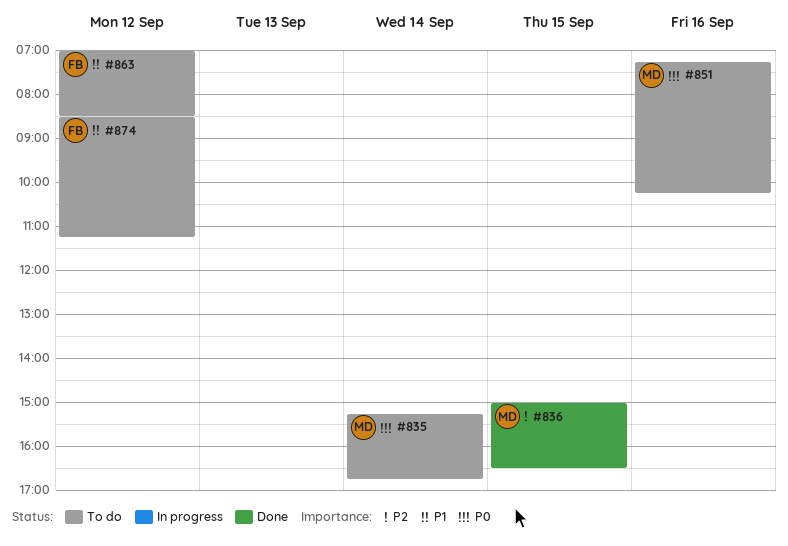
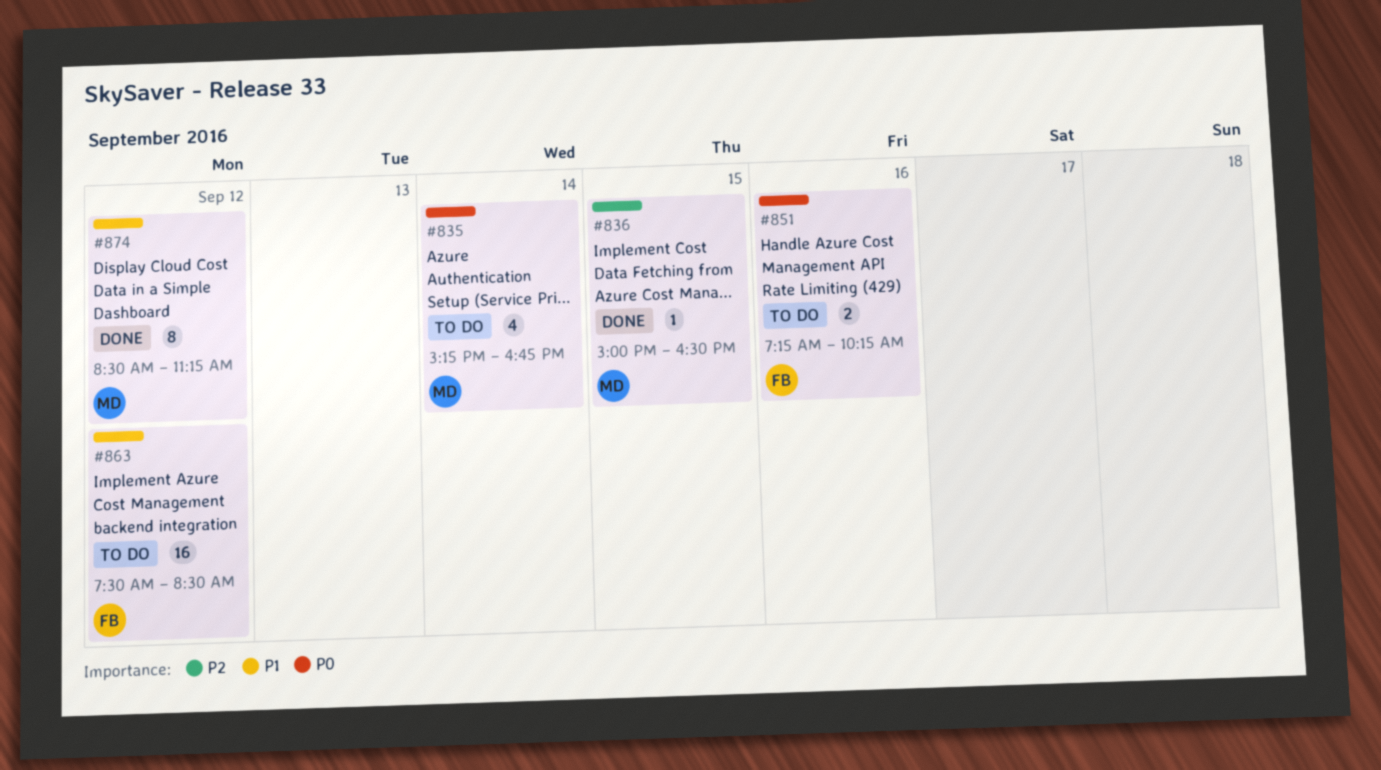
#851, owner: MD -> FB
#863, begins: 07:00 -> 07:30
#874, status: To do -> Done
#874, owner: FB -> MD

